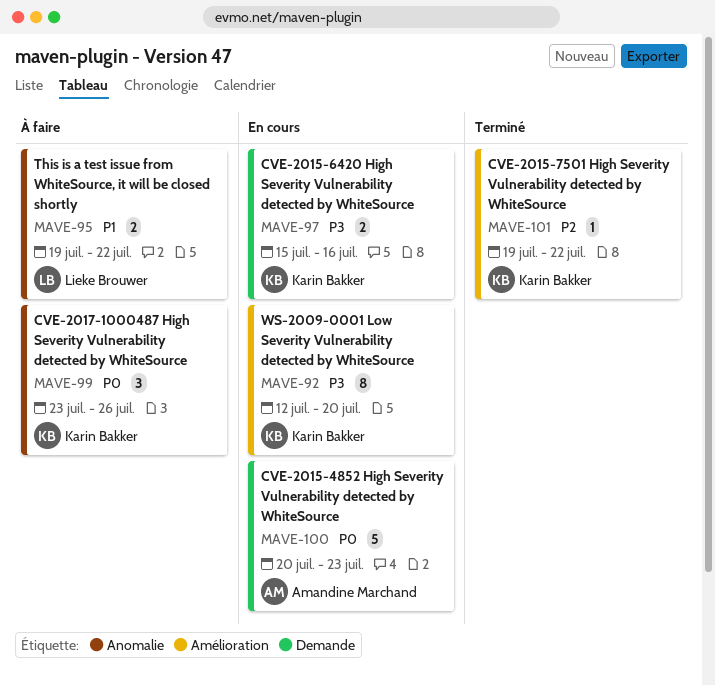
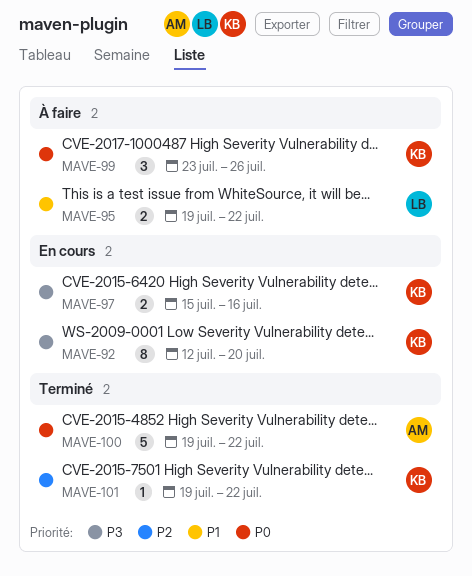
MAVE-100, status: En cours -> Terminé
MAVE-100, start: Jul 20 -> Jul 19
MAVE-100, due: Jul 23 -> Jul 22

